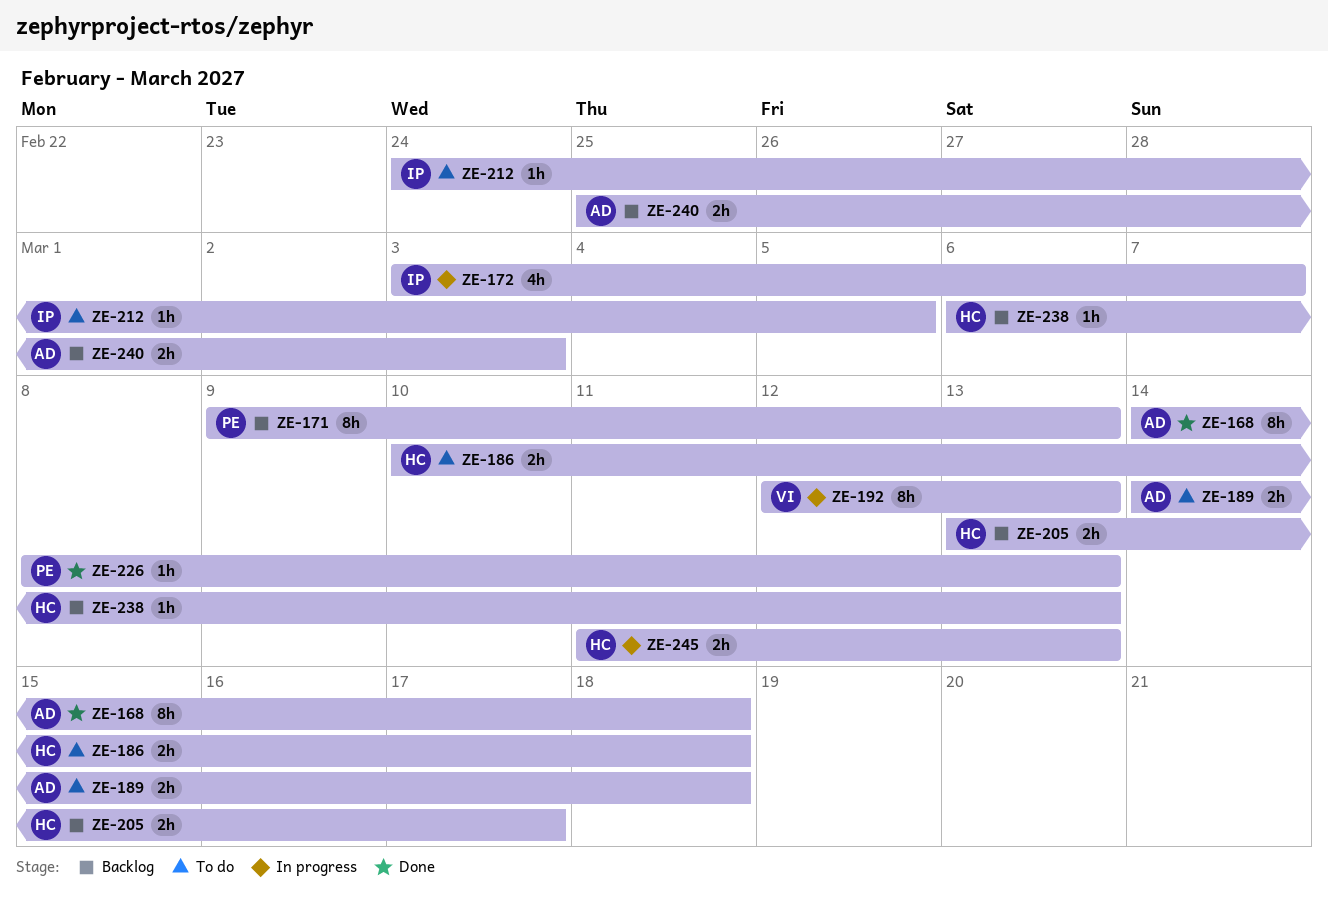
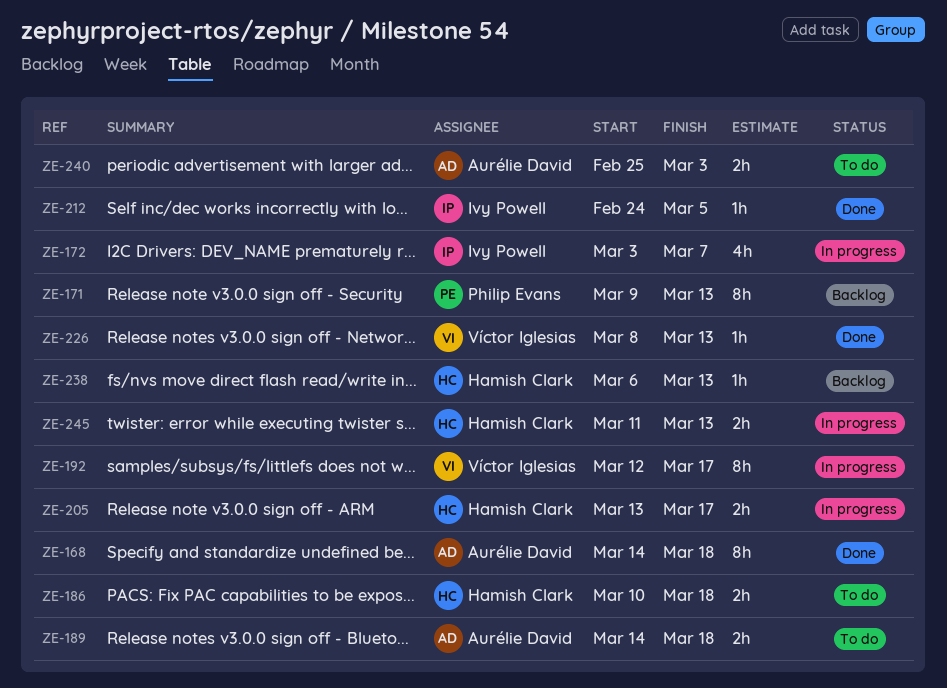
ZE-192, due: Mar 13 -> Mar 17
ZE-205, status: Backlog -> In progress
ZE-212, status: To do -> Done
ZE-226, owner: Philip Evans -> Víctor Iglesias
ZE-240, status: Backlog -> To do

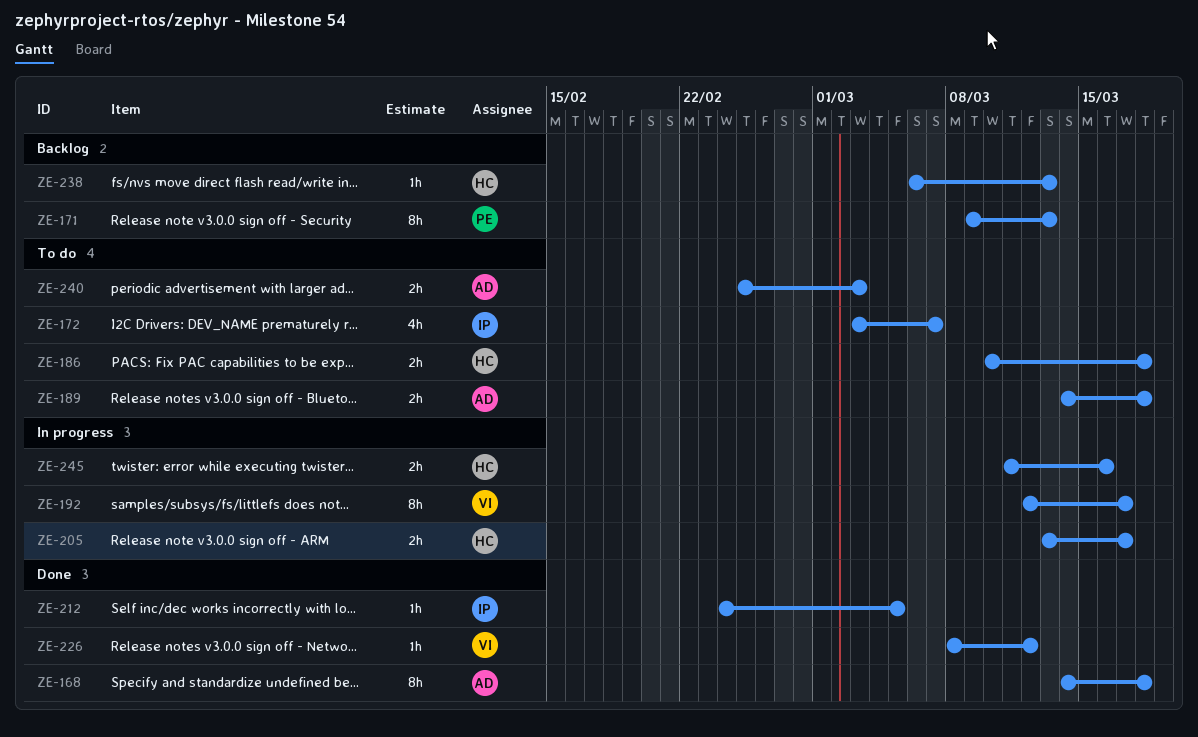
ZE-172, status: In progress -> To do
ZE-226, due: Mar 13 -> Mar 12
ZE-245, due: Mar 13 -> Mar 16

